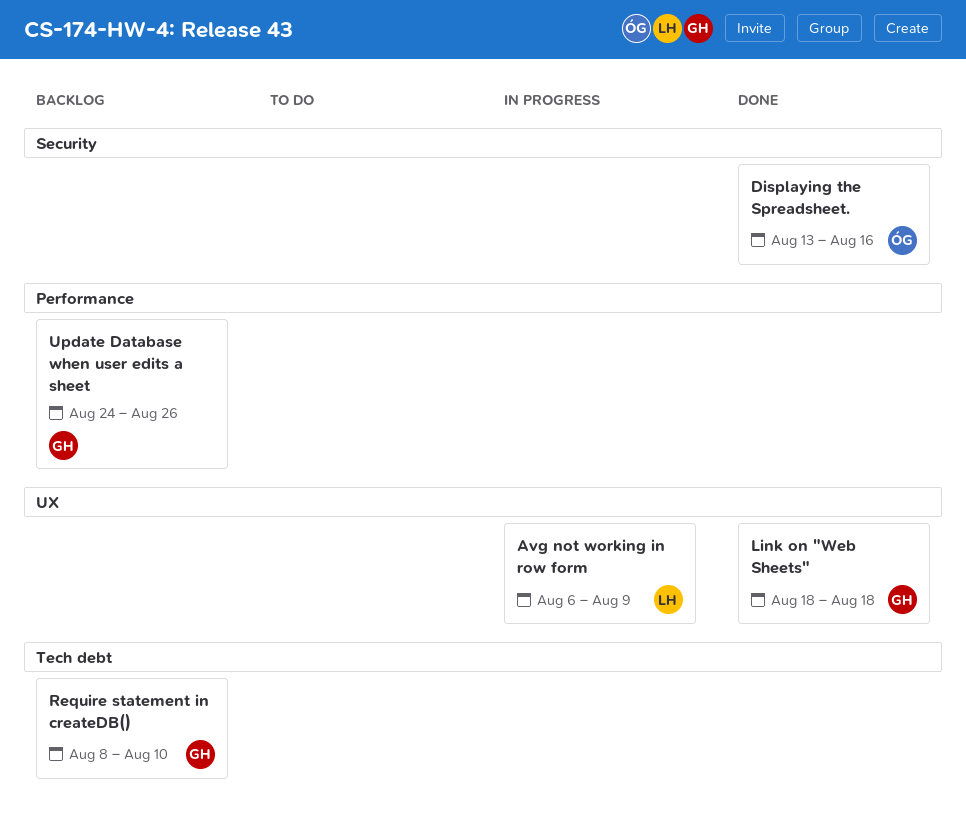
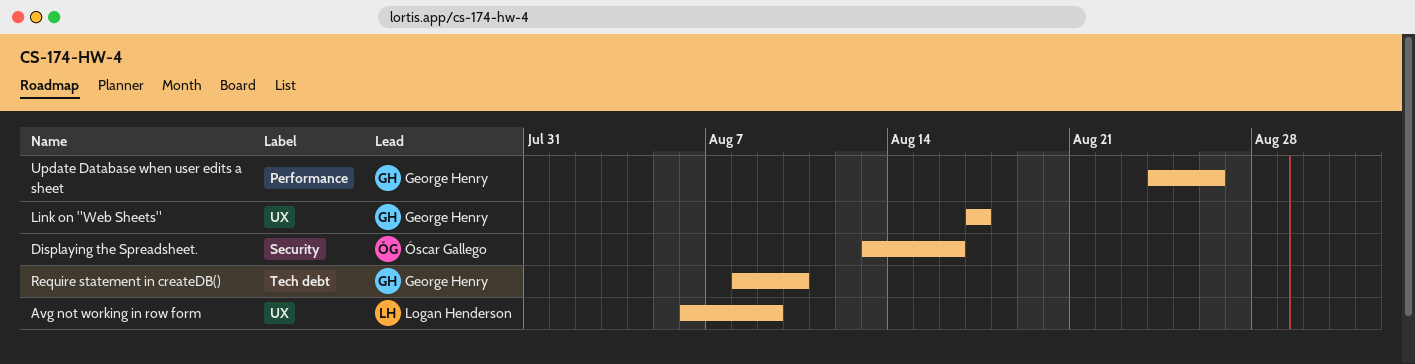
Link on "Web Sheets", start: Aug 18 -> Aug 17
Link on "Web Sheets", due: Aug 18 -> Aug 17

